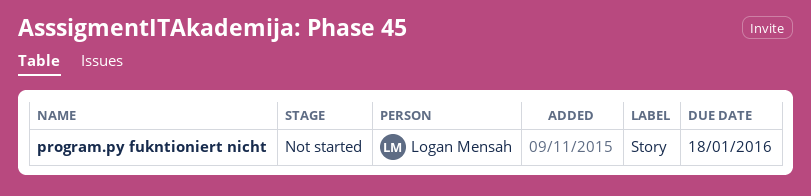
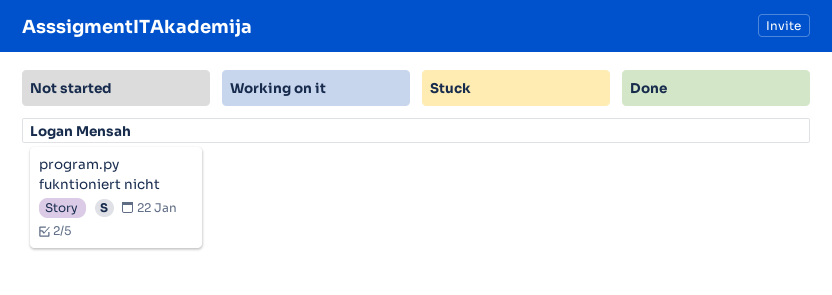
program.py fukntioniert nicht, due: Jan 18 -> Jan 22

